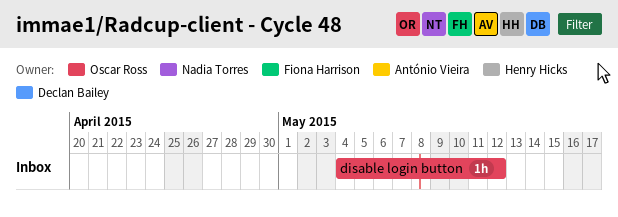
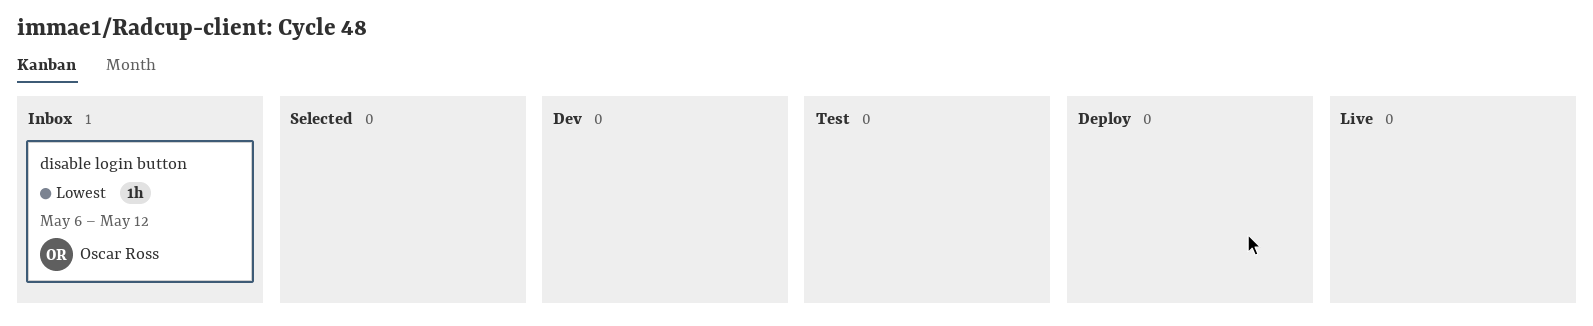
disable login button, start: May 4 -> May 6

